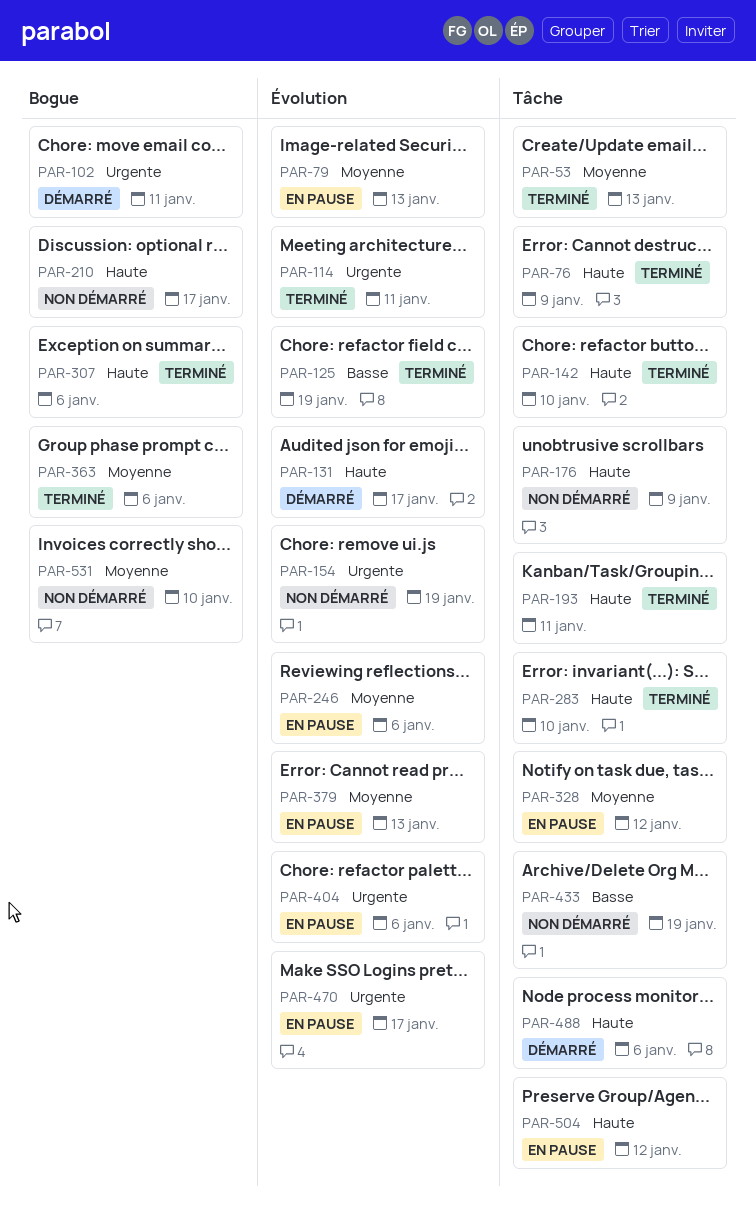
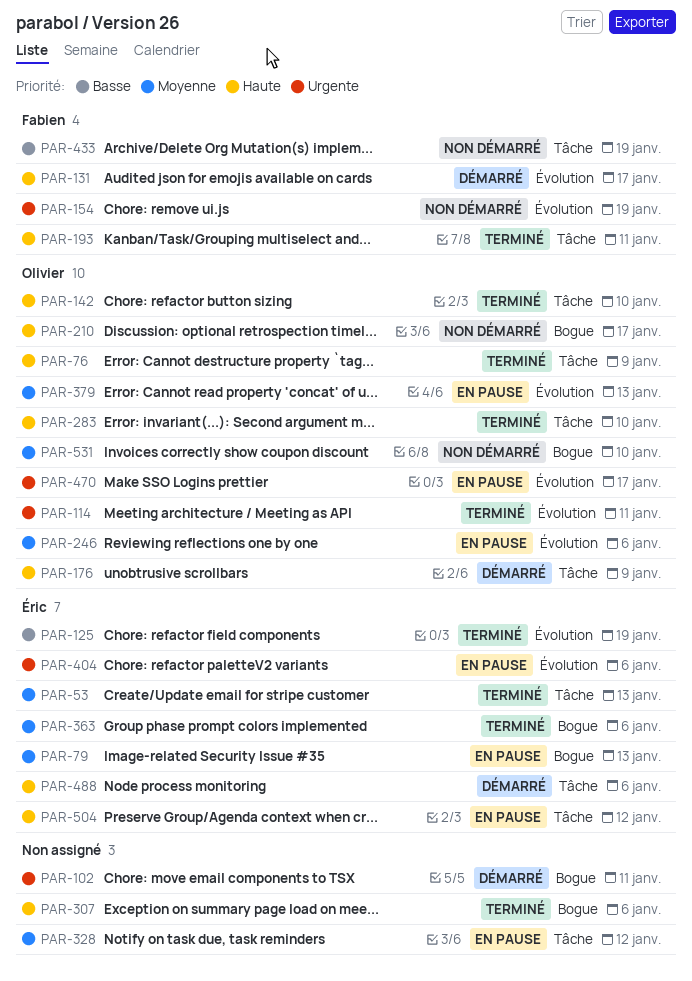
PAR-79, label: Évolution -> Bogue
PAR-176, status: Non démarré -> Démarré

